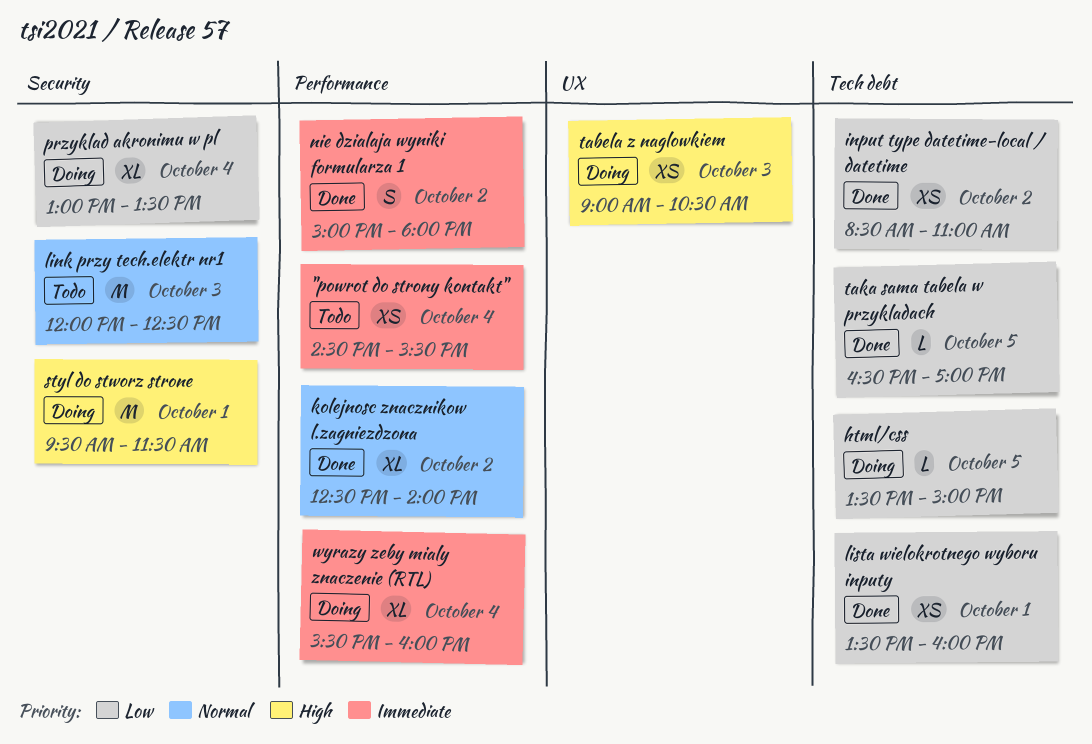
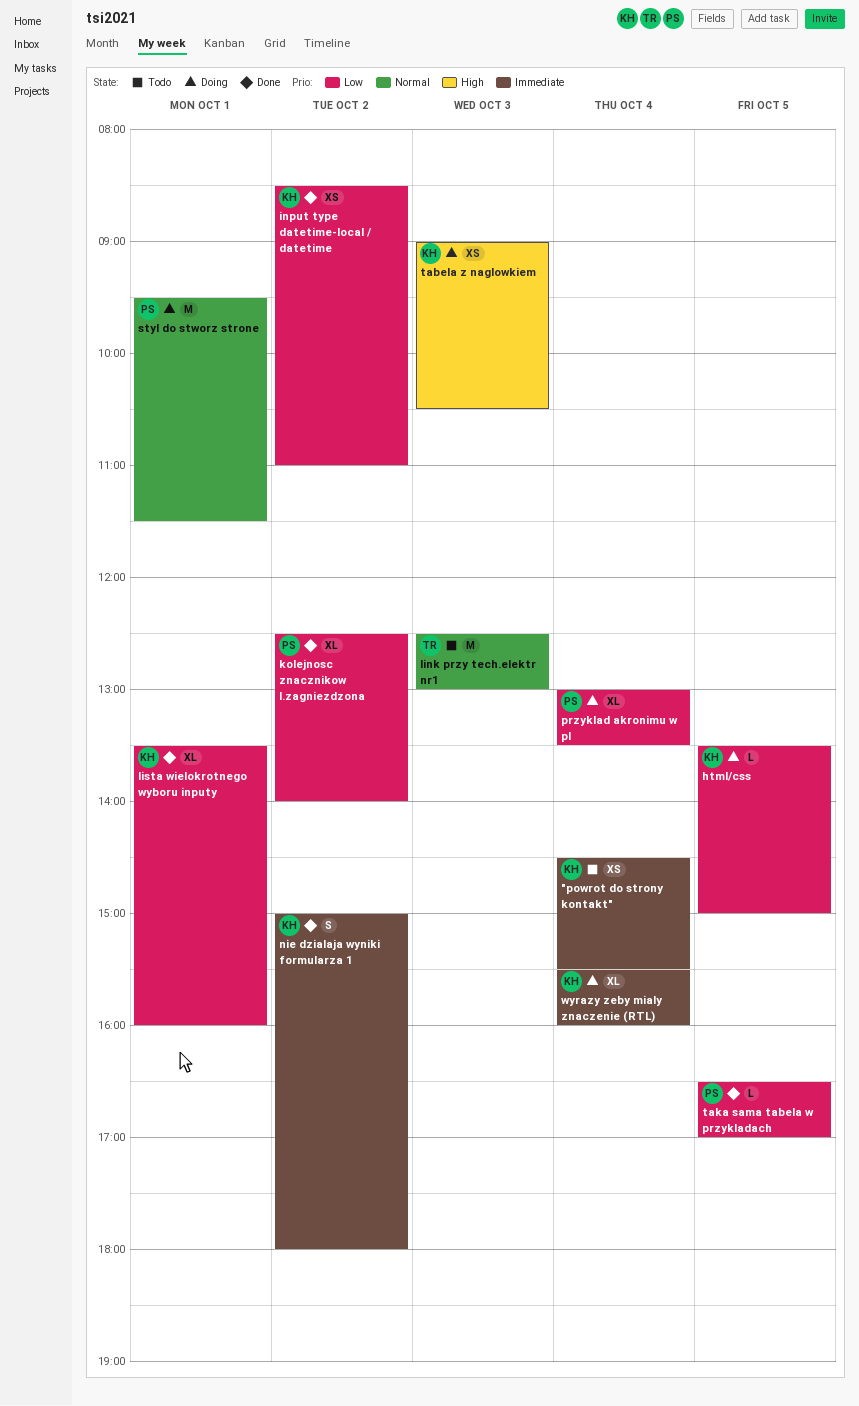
kolejnosc znacznikow l.zagniezdzona, priority: Normal -> Low
link przy tech.elektr nr1, begins: 12:00 -> 12:30
link przy tech.elektr nr1, ends: 12:30 -> 13:00
lista wielokrotnego wyboru inputy, estimate: XS -> XL
styl do stworz strone, priority: High -> Normal

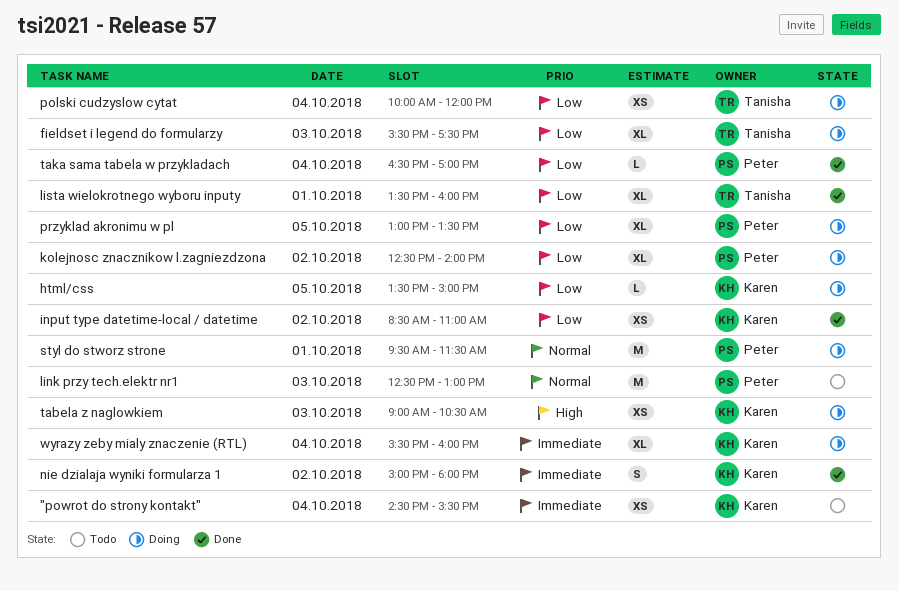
fieldset i legend do formularzy: none -> present
kolejnosc znacznikow l.zagniezdzona, status: Done -> Doing
link przy tech.elektr nr1, owner: Tanisha -> Peter
lista wielokrotnego wyboru inputy, owner: Karen -> Tanisha
polski cudzyslow cytat: none -> present
przyklad akronimu w pl, day: Oct 4 -> Oct 5
taka sama tabela w przykladach, day: Oct 5 -> Oct 4

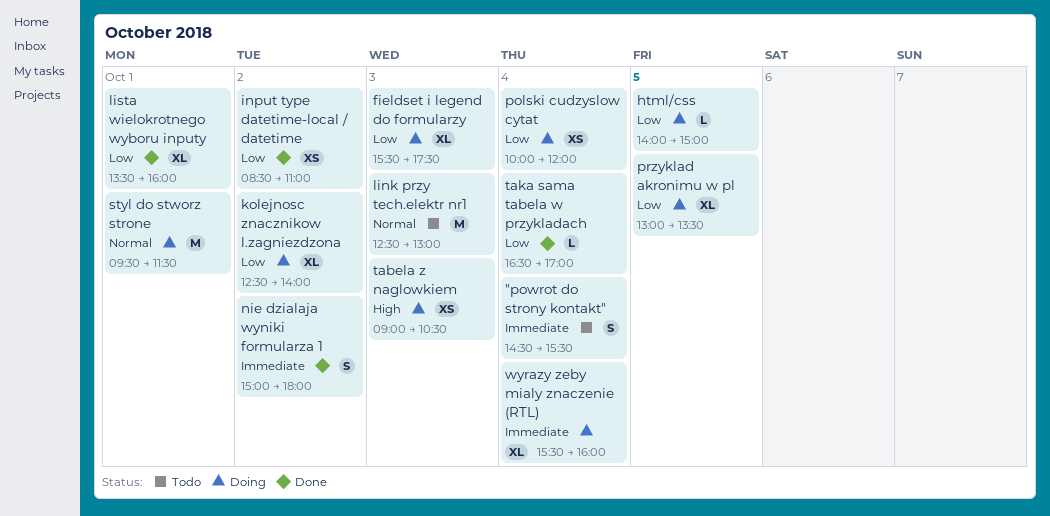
"powrot do strony kontakt", estimate: XS -> S
html/css, begins: 13:30 -> 14:00

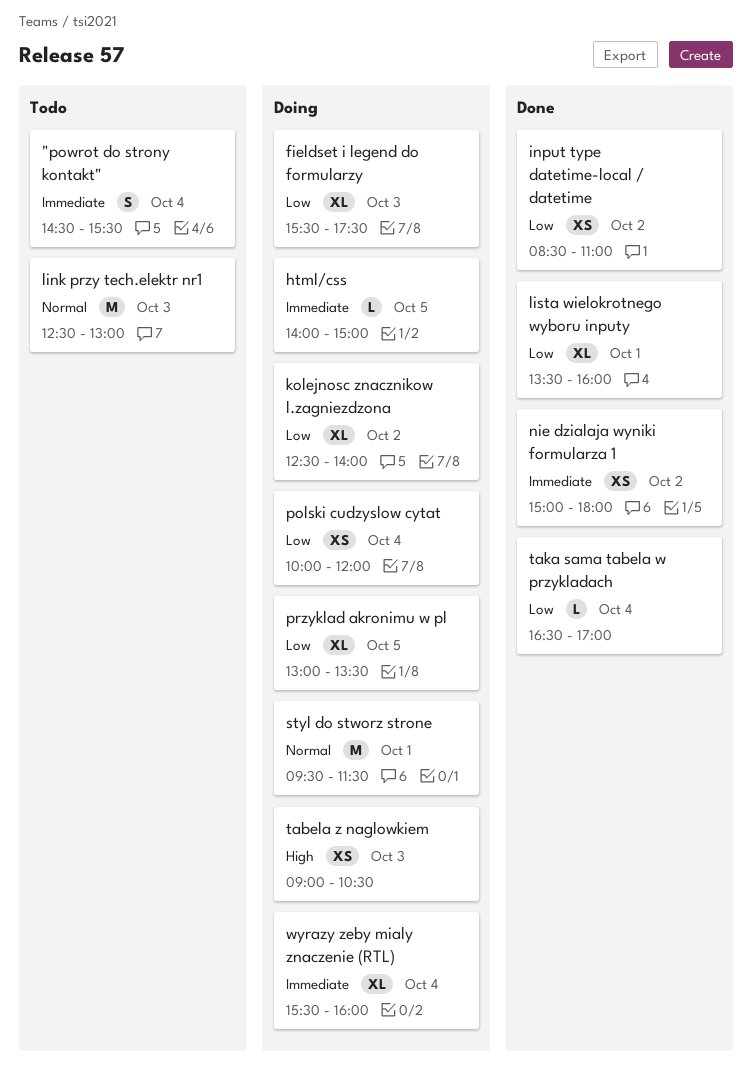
html/css, priority: Low -> Immediate
nie dzialaja wyniki formularza 1, estimate: S -> XS

